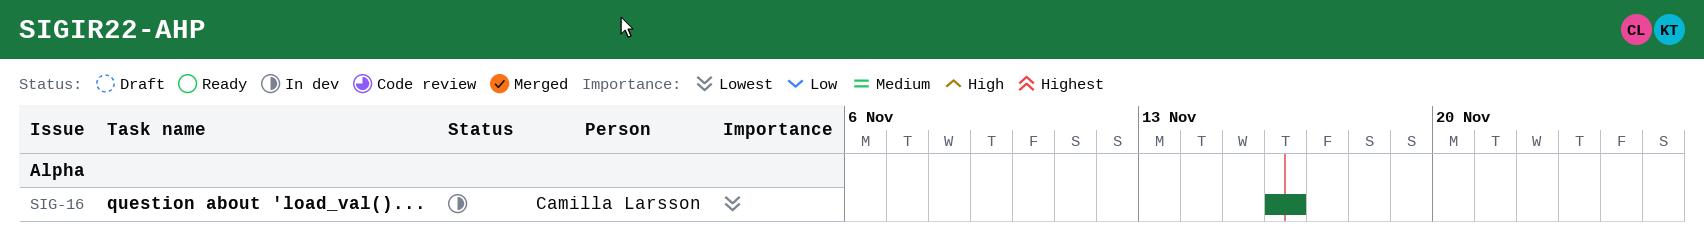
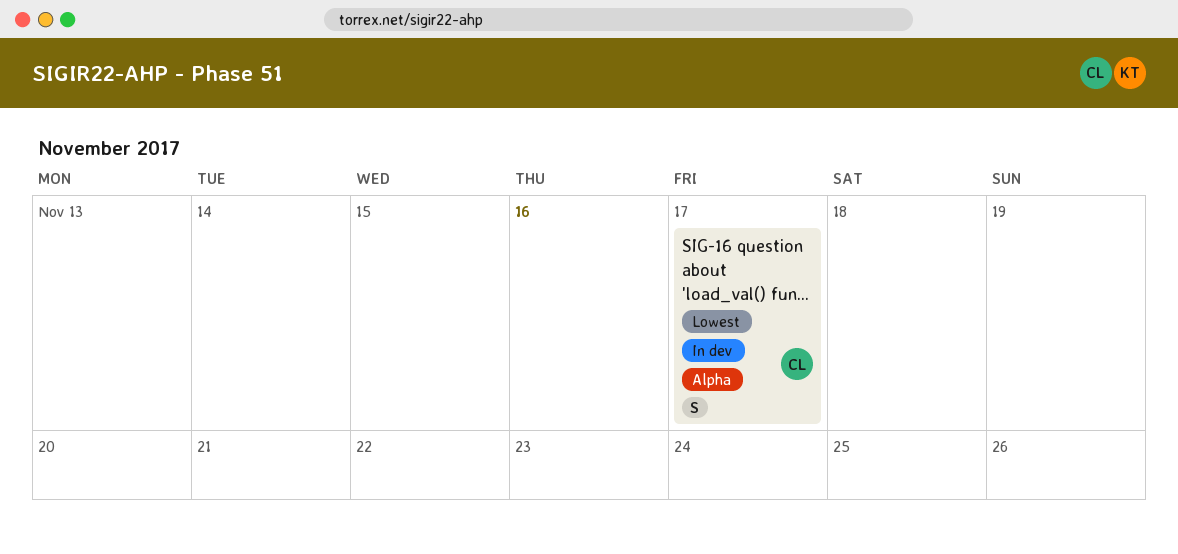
SIG-16, due: Nov 16 -> Nov 17

